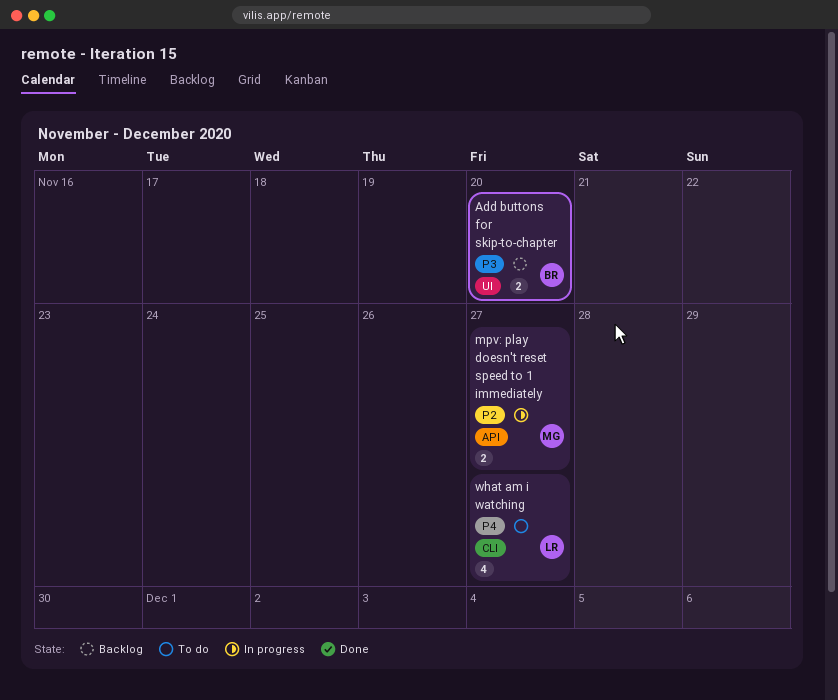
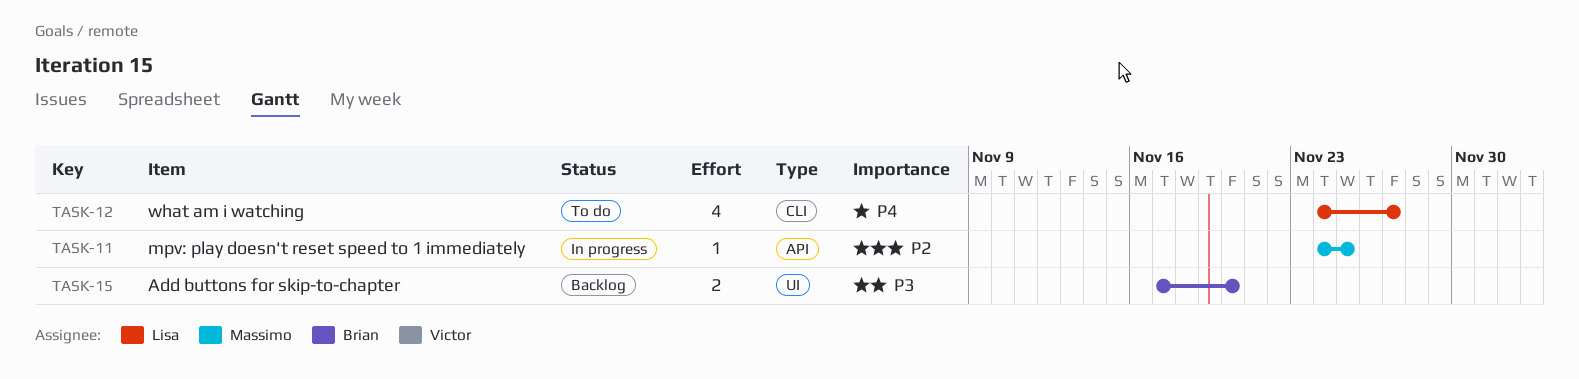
mpv: play doesn't reset speed to 1 immediately, estimate: 2 -> 1
mpv: play doesn't reset speed to 1 immediately, due: Nov 27 -> Nov 25

